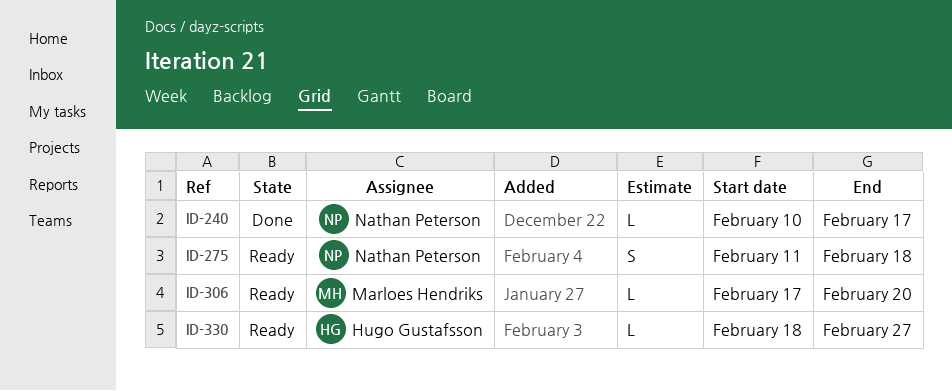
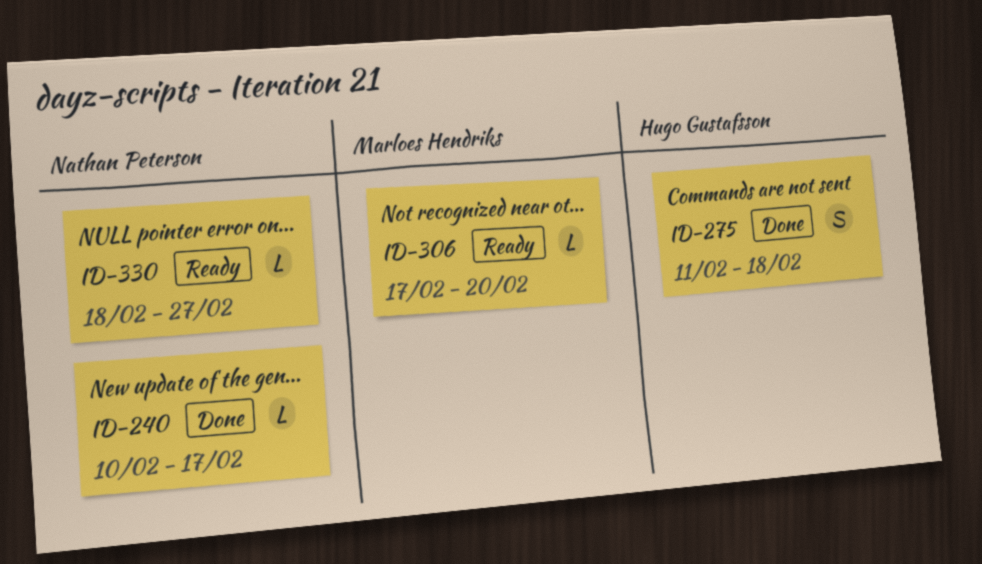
ID-275, status: Ready -> Done
ID-275, owner: Nathan Peterson -> Hugo Gustafsson
ID-330, owner: Hugo Gustafsson -> Nathan Peterson

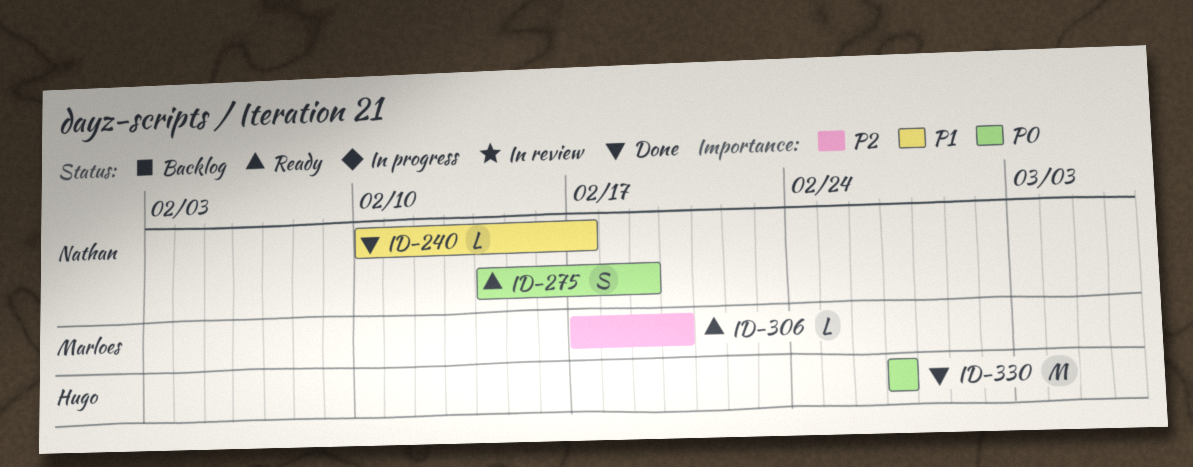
ID-275, status: Done -> Ready
ID-275, owner: Hugo Gustafsson -> Nathan Peterson
ID-275, start: Feb 11 -> Feb 14
ID-275, due: Feb 18 -> Feb 19
ID-330, status: Ready -> Done
ID-330, owner: Nathan Peterson -> Hugo Gustafsson
ID-330, estimate: L -> M
ID-330, start: Feb 18 -> Feb 27

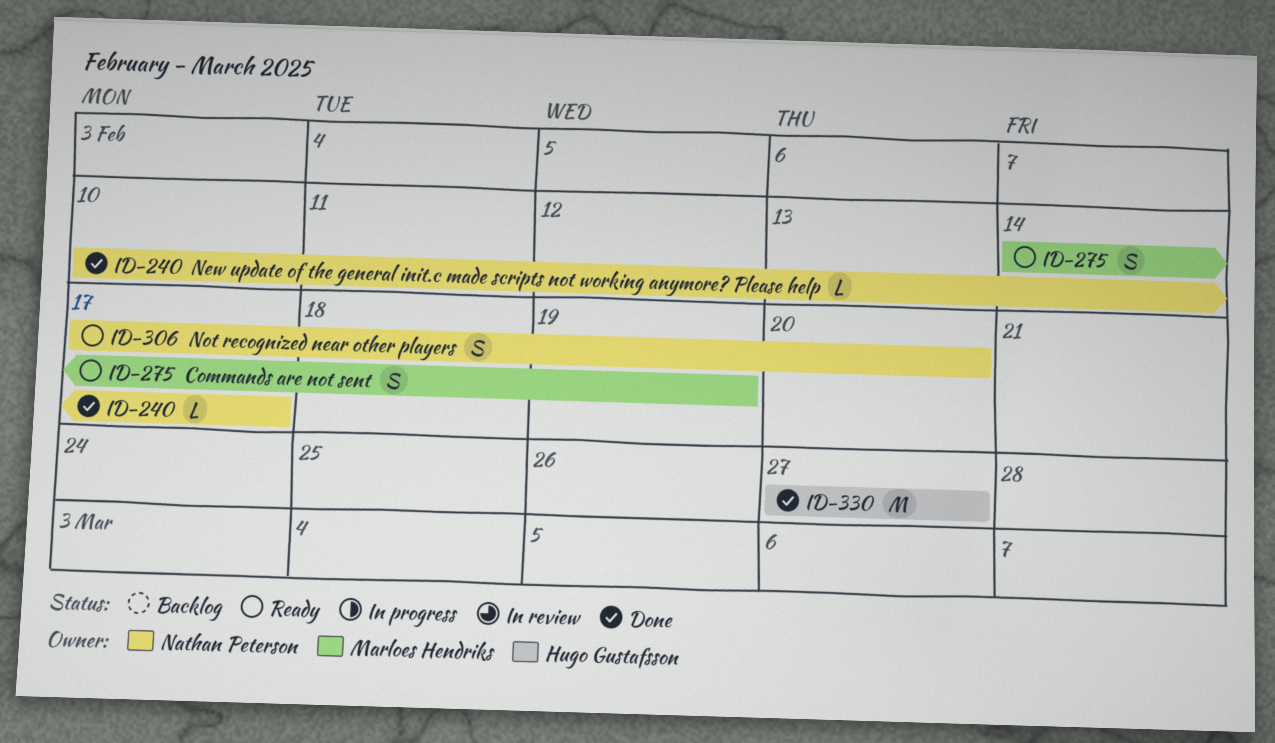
ID-275, owner: Nathan Peterson -> Marloes Hendriks
ID-306, owner: Marloes Hendriks -> Nathan Peterson
ID-306, estimate: L -> S

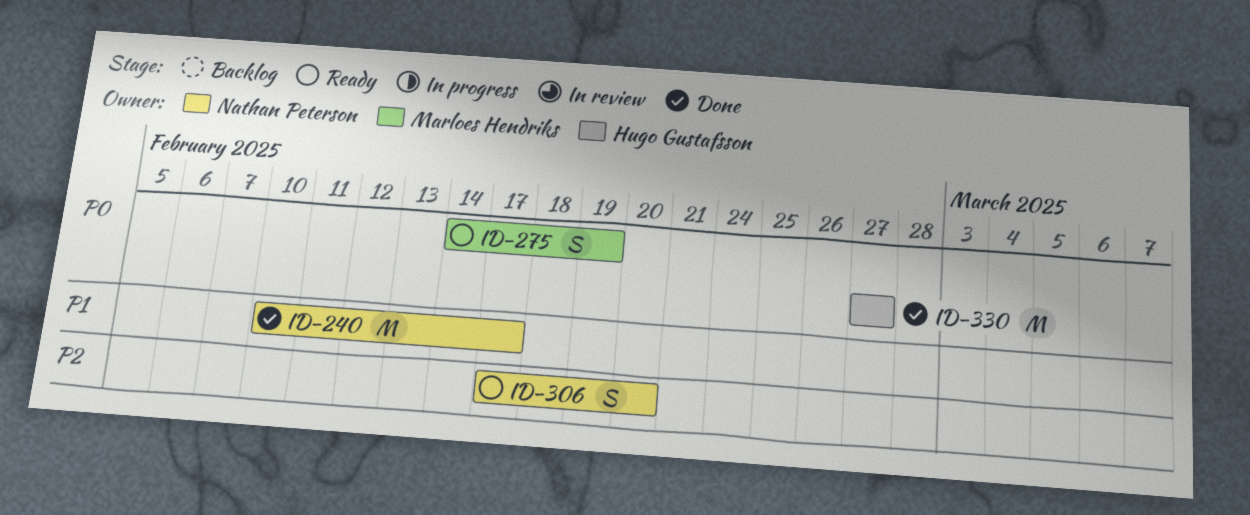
ID-240, estimate: L -> M

